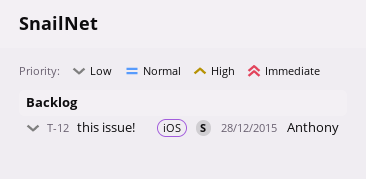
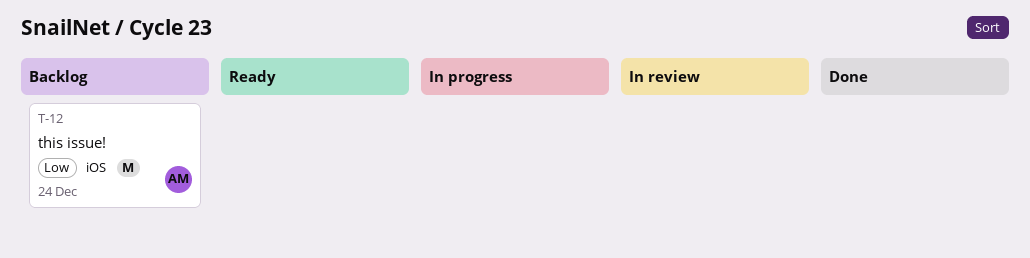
T-12, estimate: S -> M
T-12, due: Dec 28 -> Dec 24

